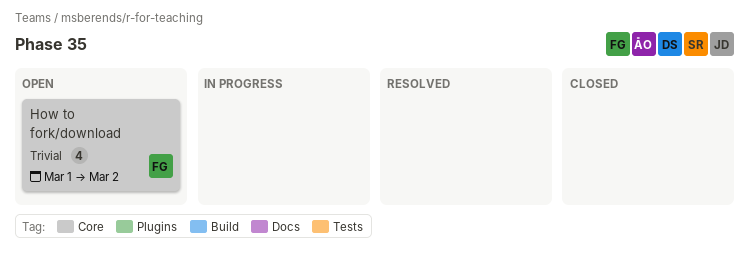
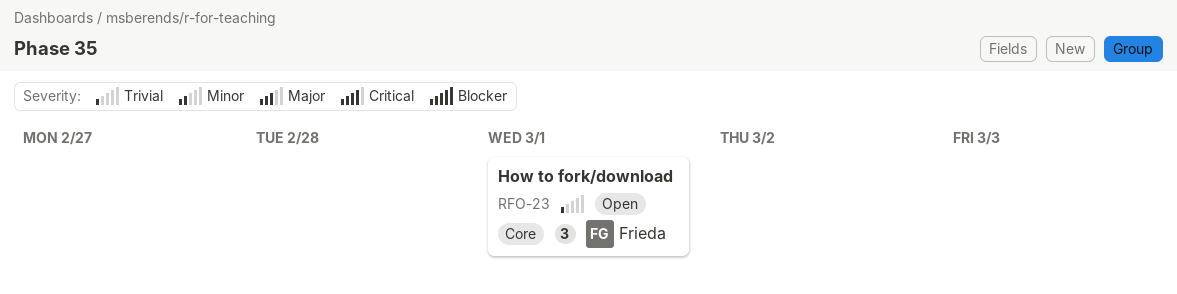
How to fork/download, estimate: 4 -> 3
How to fork/download, due: Mar 2 -> Mar 1

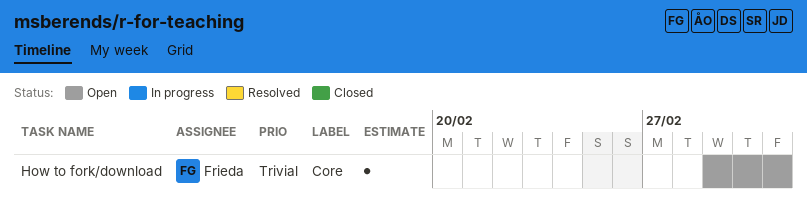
How to fork/download, estimate: 3 -> 1
How to fork/download, due: Mar 1 -> Mar 3

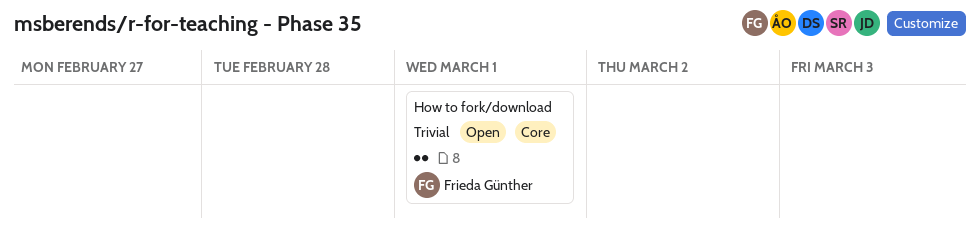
How to fork/download, estimate: 1 -> 2
How to fork/download, due: Mar 3 -> Mar 1

